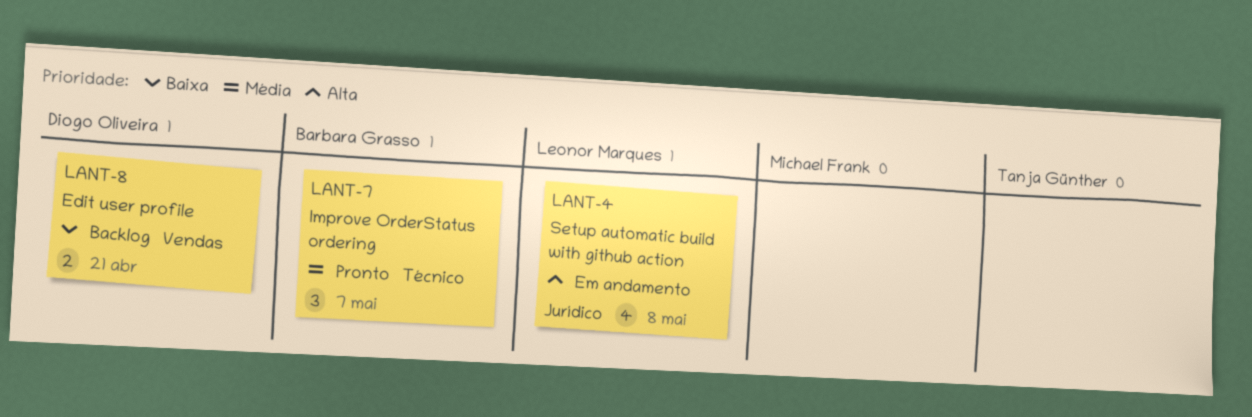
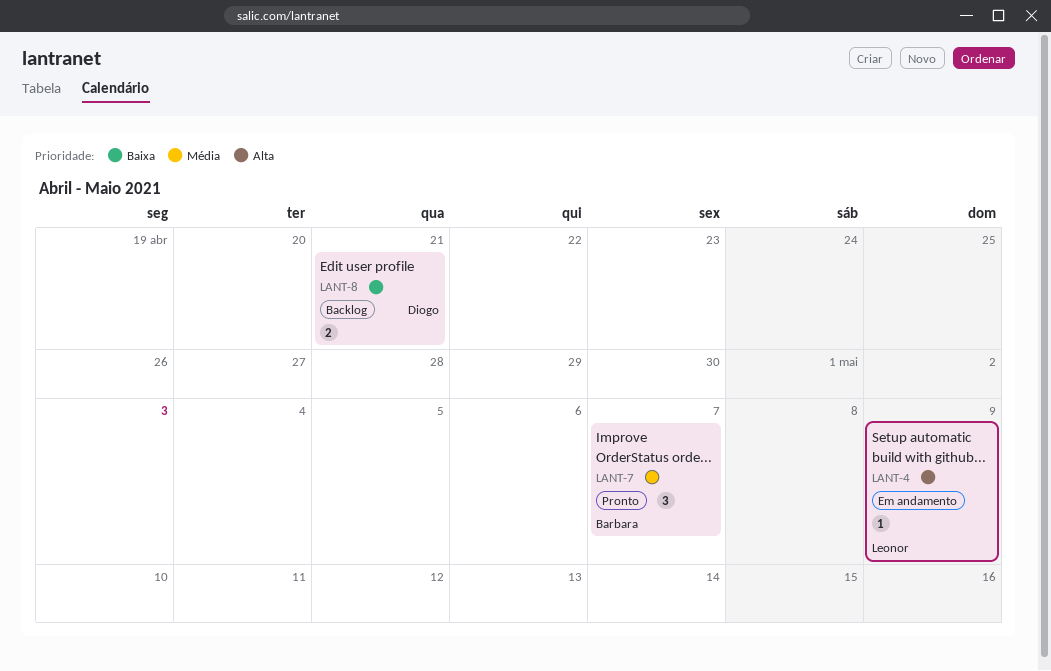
LANT-4, estimate: 4 -> 1
LANT-4, due: May 8 -> May 9

